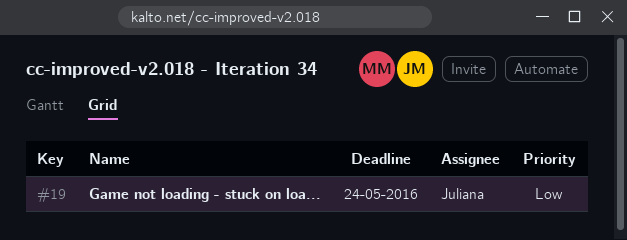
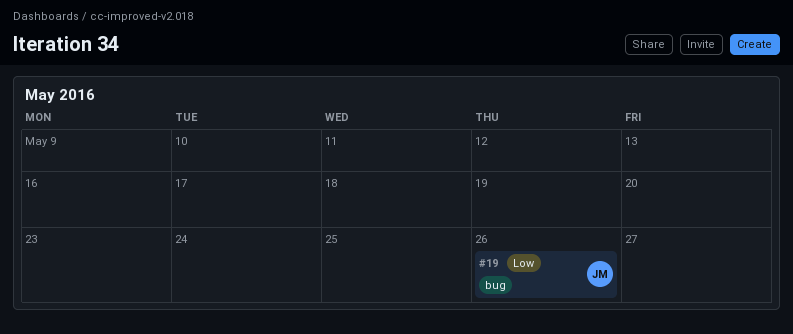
#19, due: May 24 -> May 26

